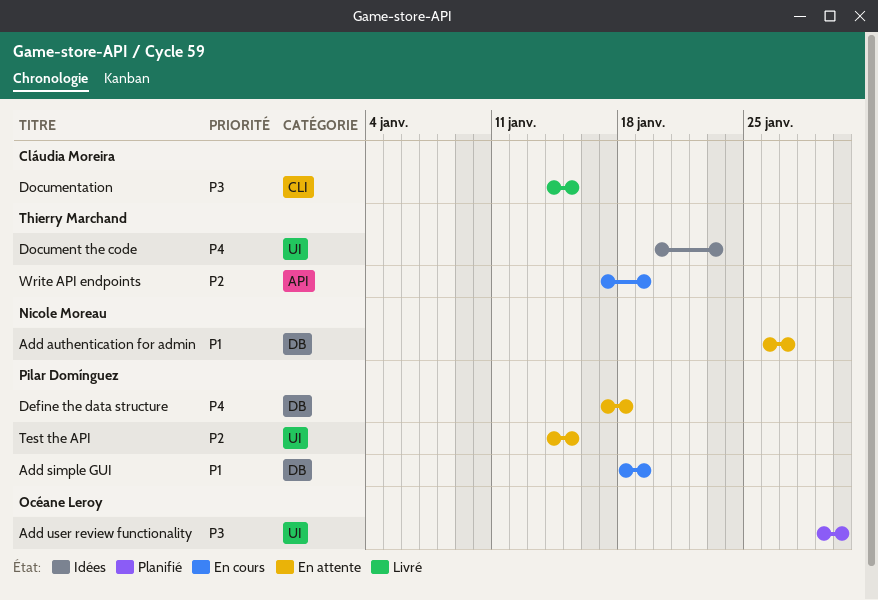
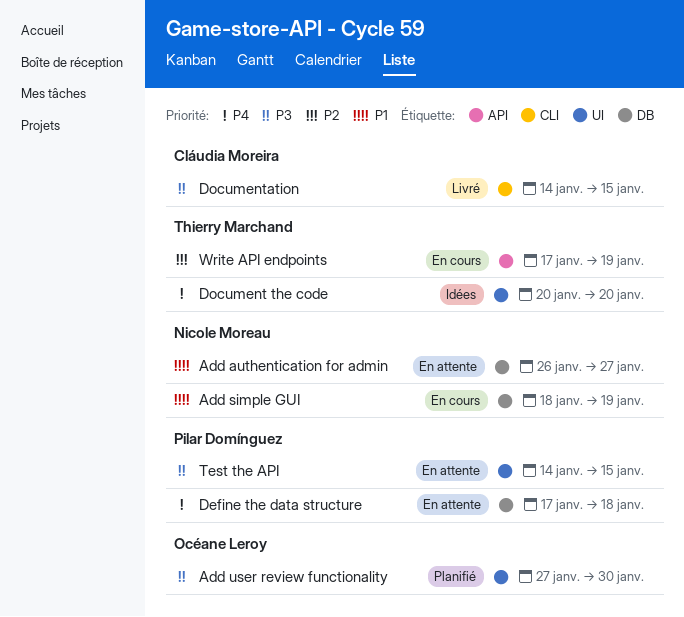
Add simple GUI, owner: Pilar Domínguez -> Nicole Moreau
Add user review functionality, start: Jan 29 -> Jan 27
Document the code, due: Jan 23 -> Jan 20
Test the API, priority: P2 -> P3

